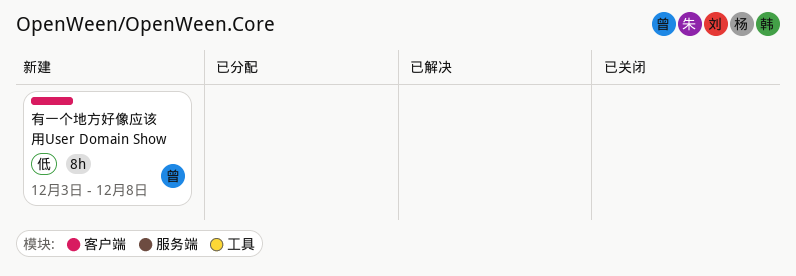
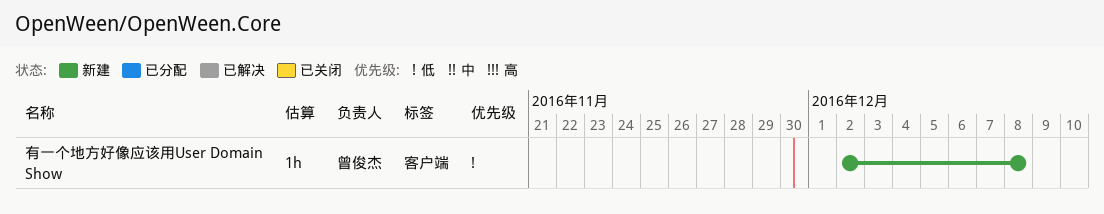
有一个地方好像应该用User Domain Show, estimate: 8h -> 1h
有一个地方好像应该用User Domain Show, start: Dec 3 -> Dec 2

